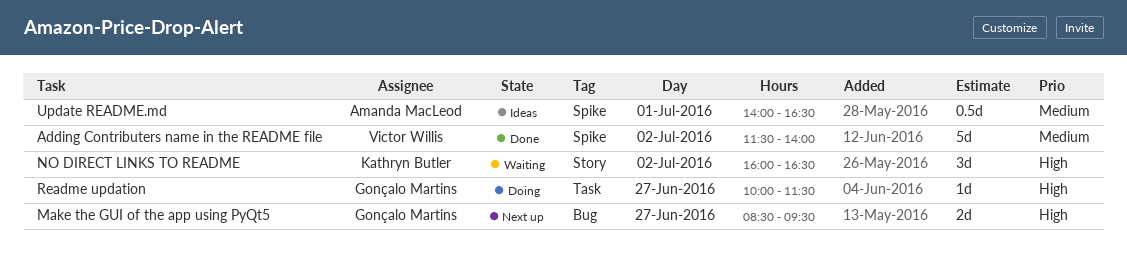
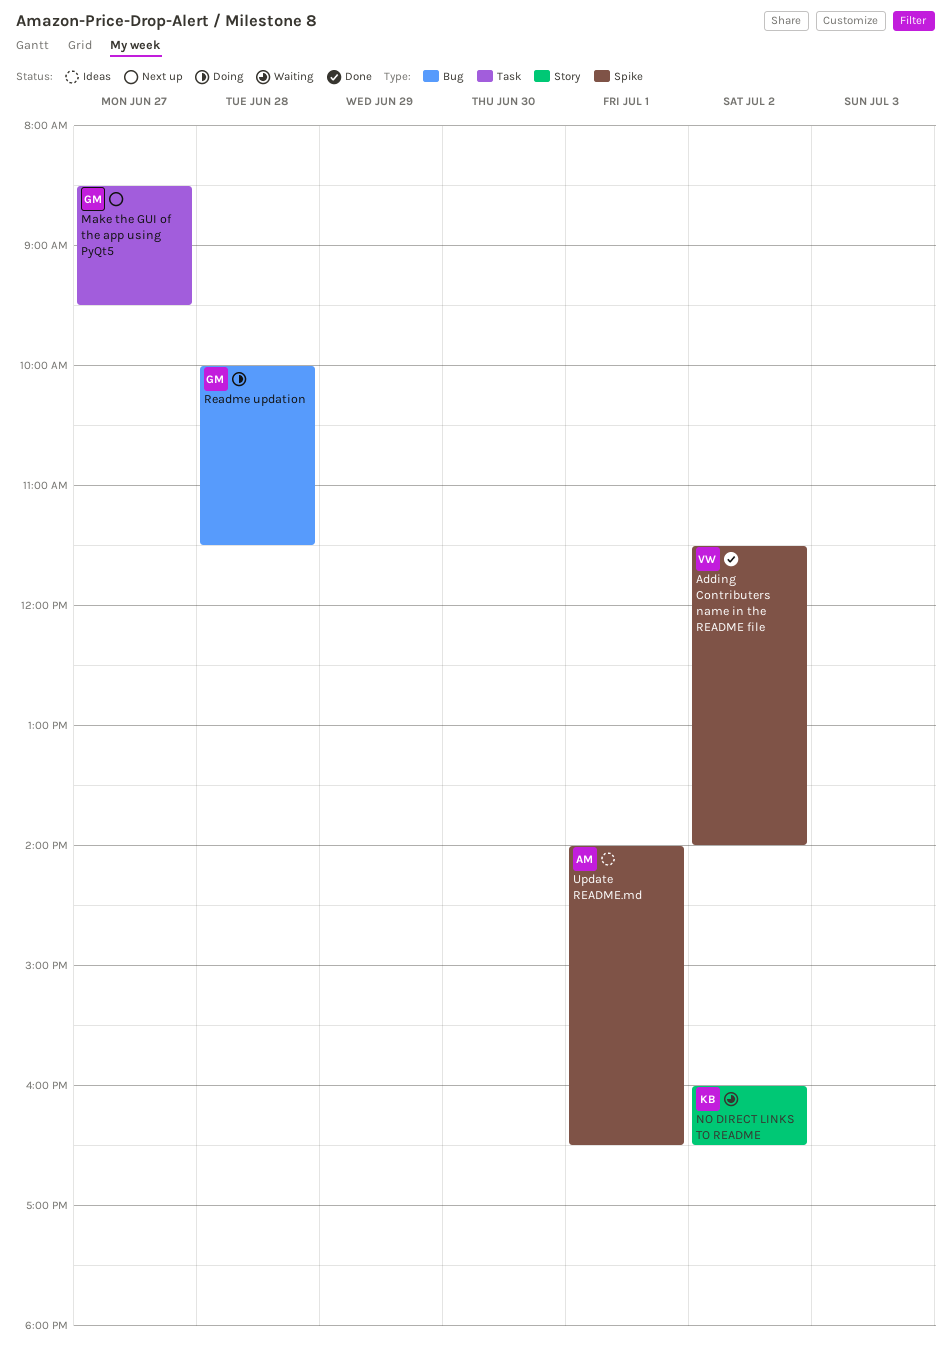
Make the GUI of the app using PyQt5, label: Bug -> Task
Readme updation, label: Task -> Bug
Readme updation, day: Jun 27 -> Jun 28

